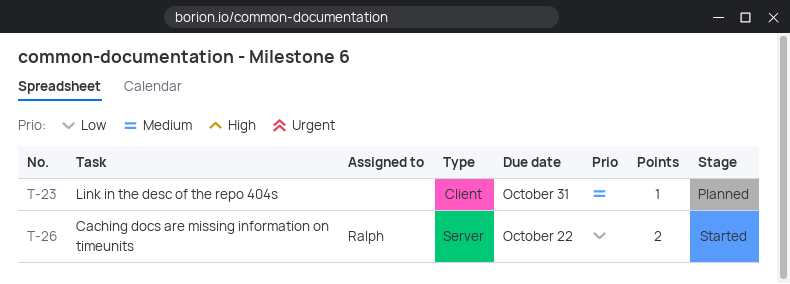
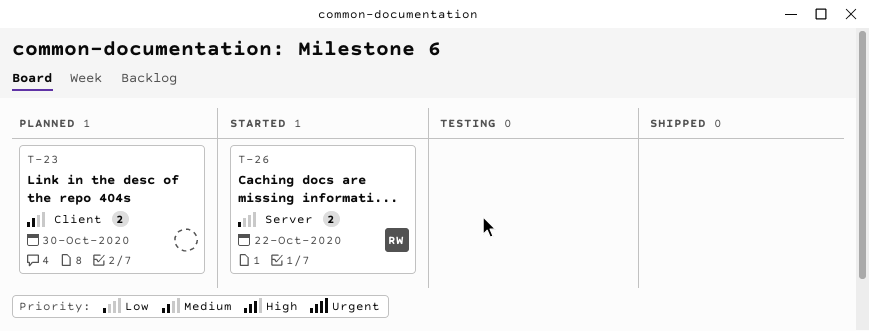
T-23, estimate: 1 -> 2
T-23, due: Oct 31 -> Oct 30

